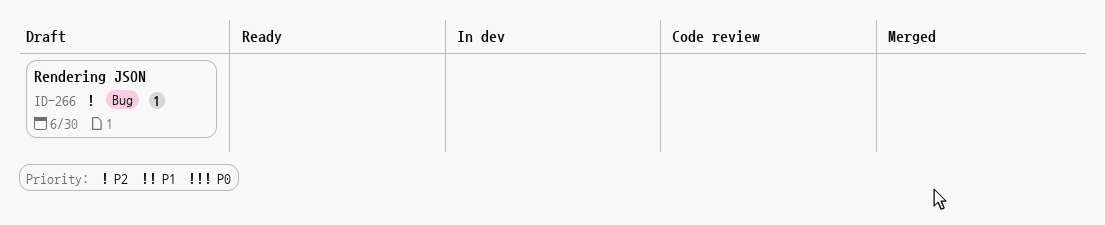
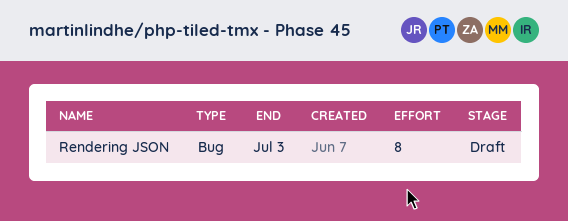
Rendering JSON, estimate: 1 -> 8
Rendering JSON, due: Jun 30 -> Jul 3

